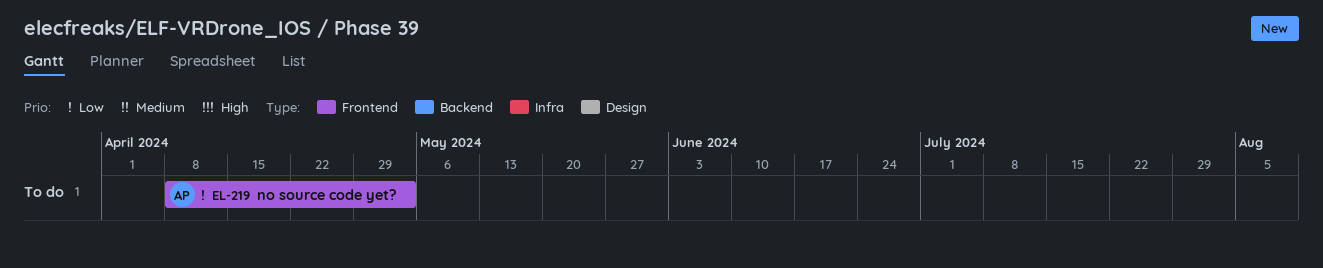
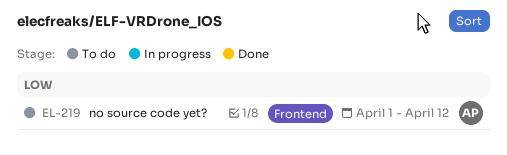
EL-219, start: Apr 8 -> Apr 1
EL-219, due: May 3 -> Apr 12

